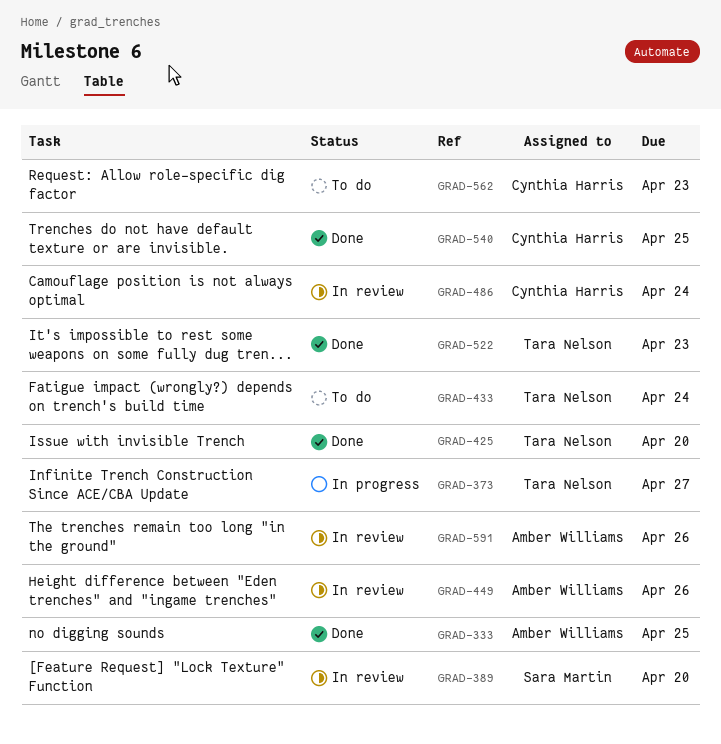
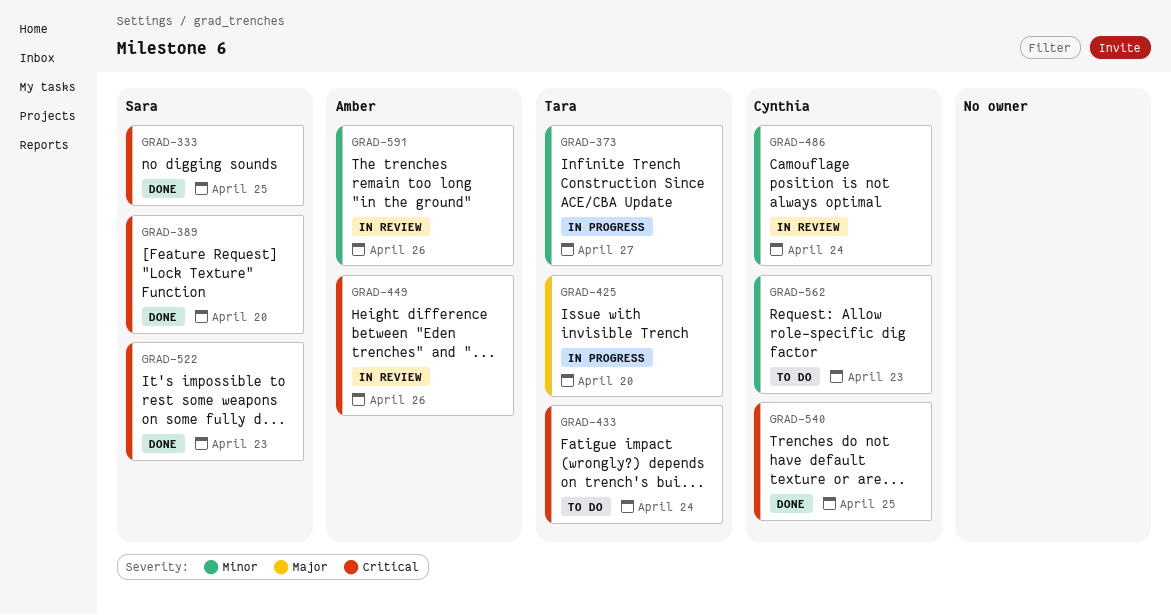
GRAD-333, owner: Amber Williams -> Sara Martin
GRAD-389, status: In review -> Done
GRAD-425, status: Done -> In progress
GRAD-522, owner: Tara Nelson -> Sara Martin

